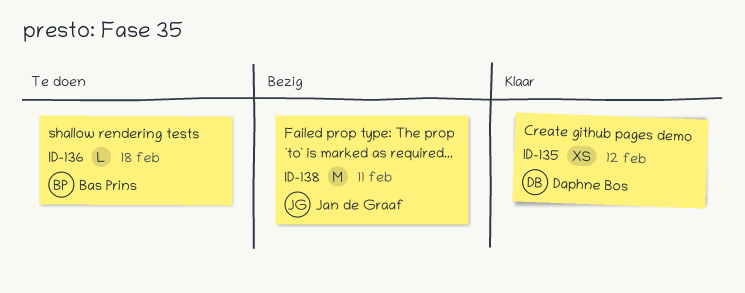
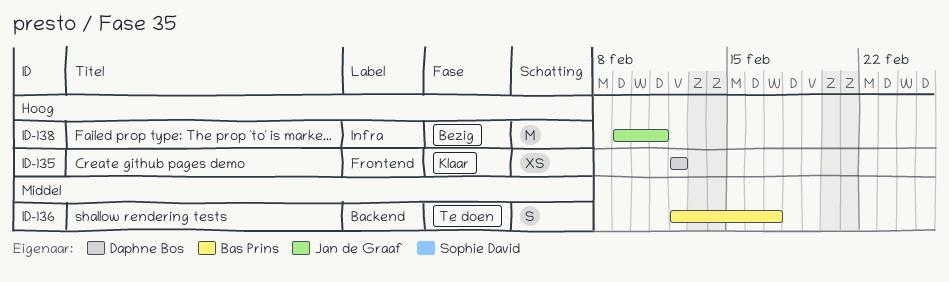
ID-136, estimate: L -> S
ID-136, due: Feb 18 -> Feb 17

